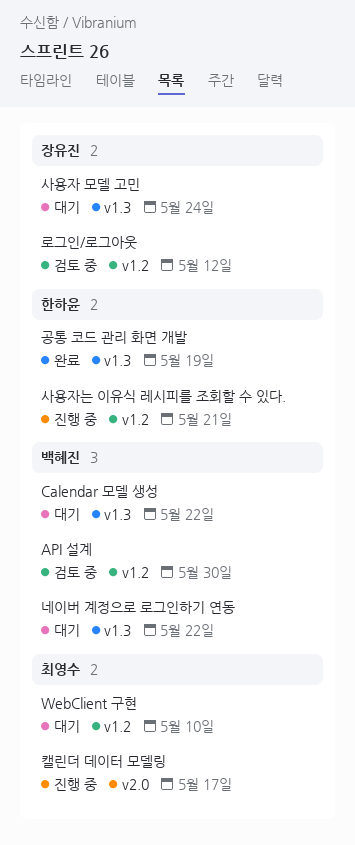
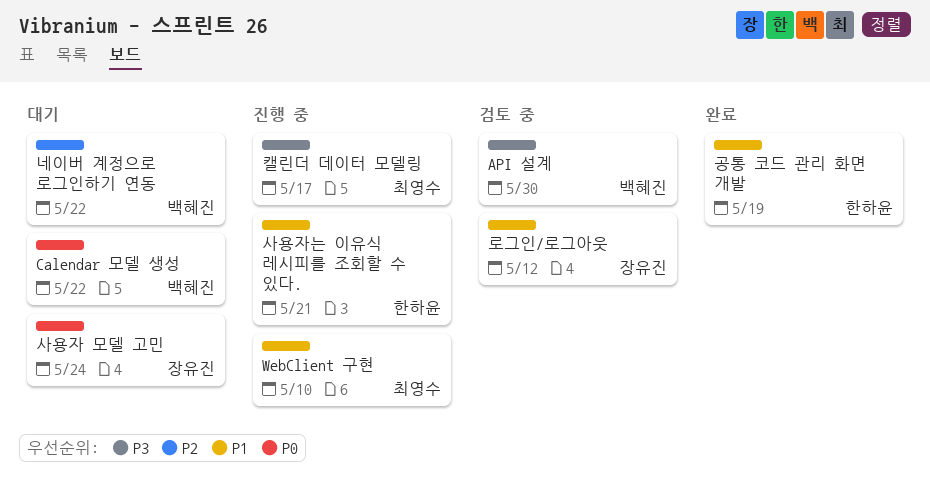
WebClient 구현, status: 대기 -> 진행 중

